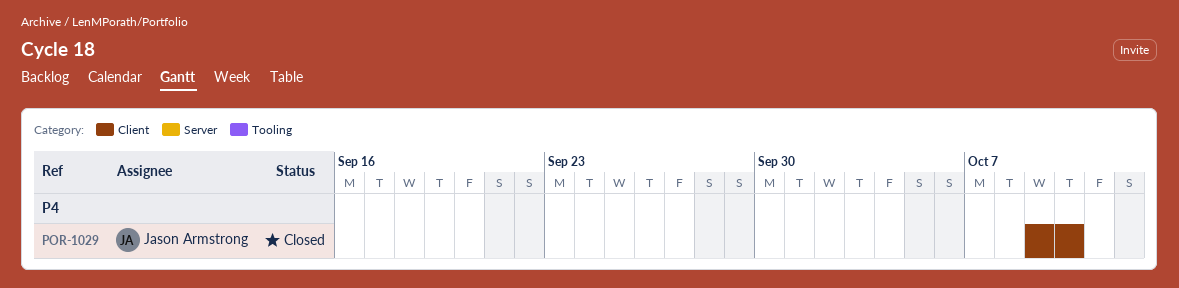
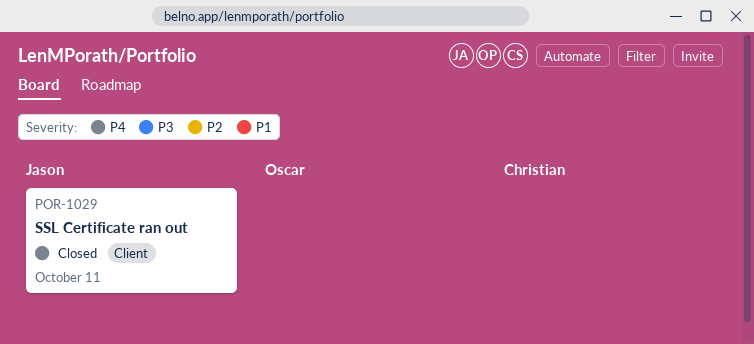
POR-1029, due: Oct 10 -> Oct 11

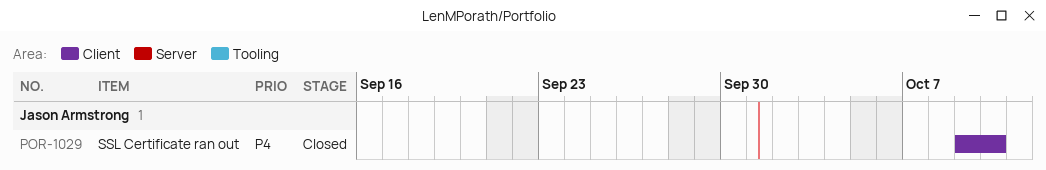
POR-1029, due: Oct 11 -> Oct 10

